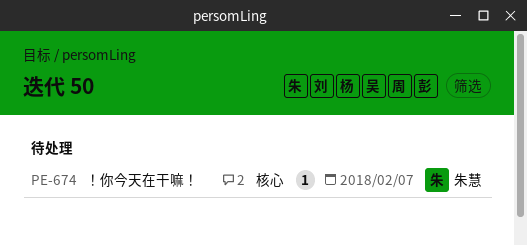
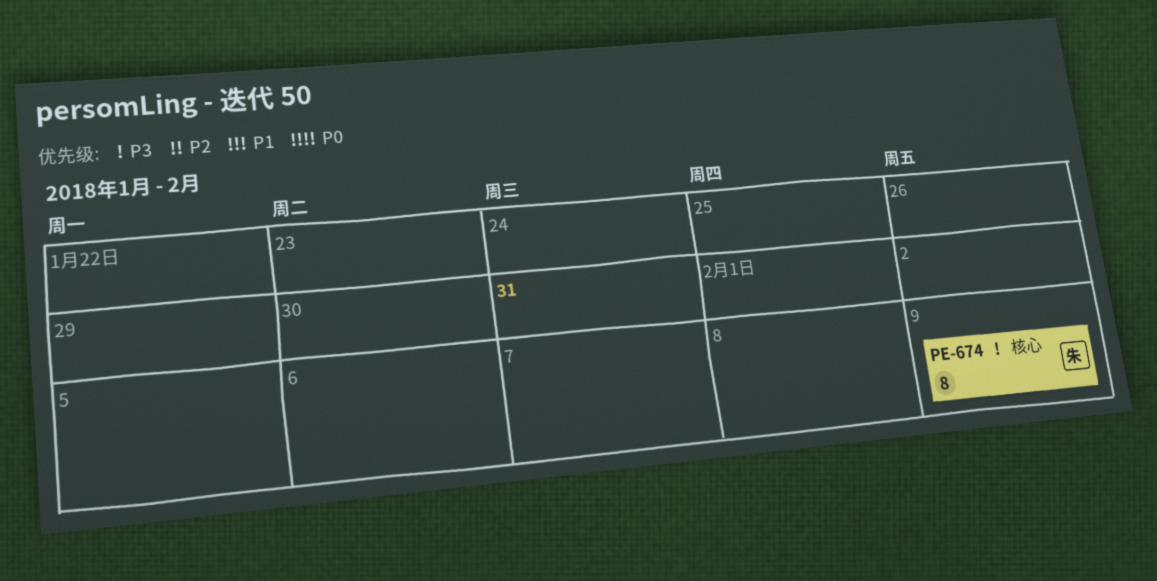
PE-674, estimate: 1 -> 8
PE-674, due: Feb 7 -> Feb 9

